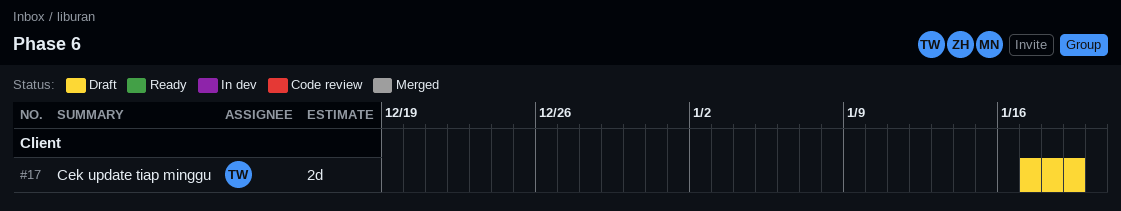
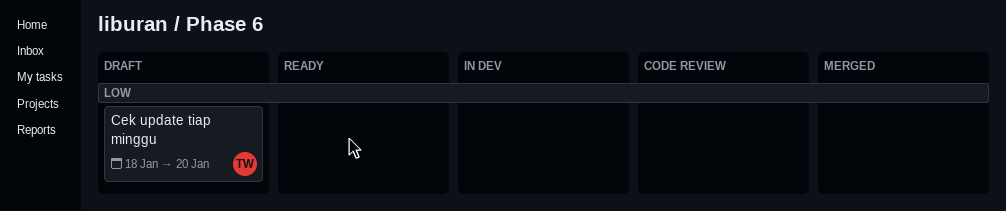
Cek update tiap minggu, start: Jan 17 -> Jan 18
Cek update tiap minggu, due: Jan 19 -> Jan 20

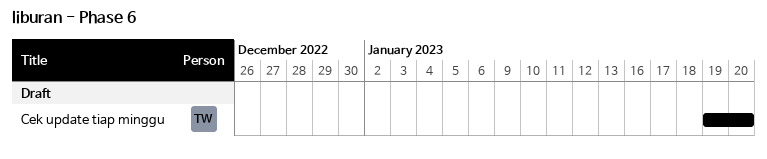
Cek update tiap minggu, start: Jan 18 -> Jan 19

